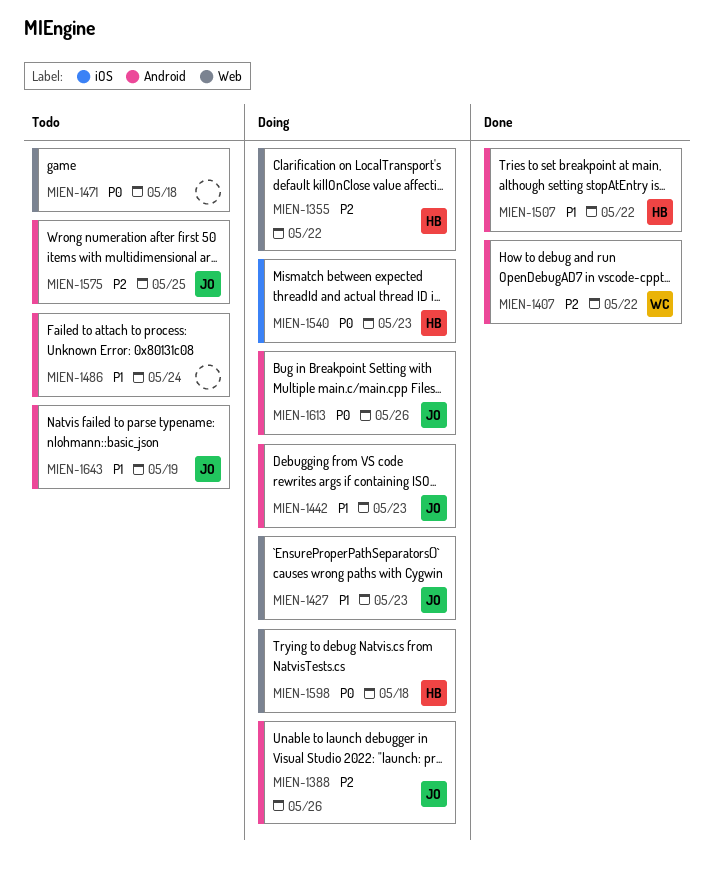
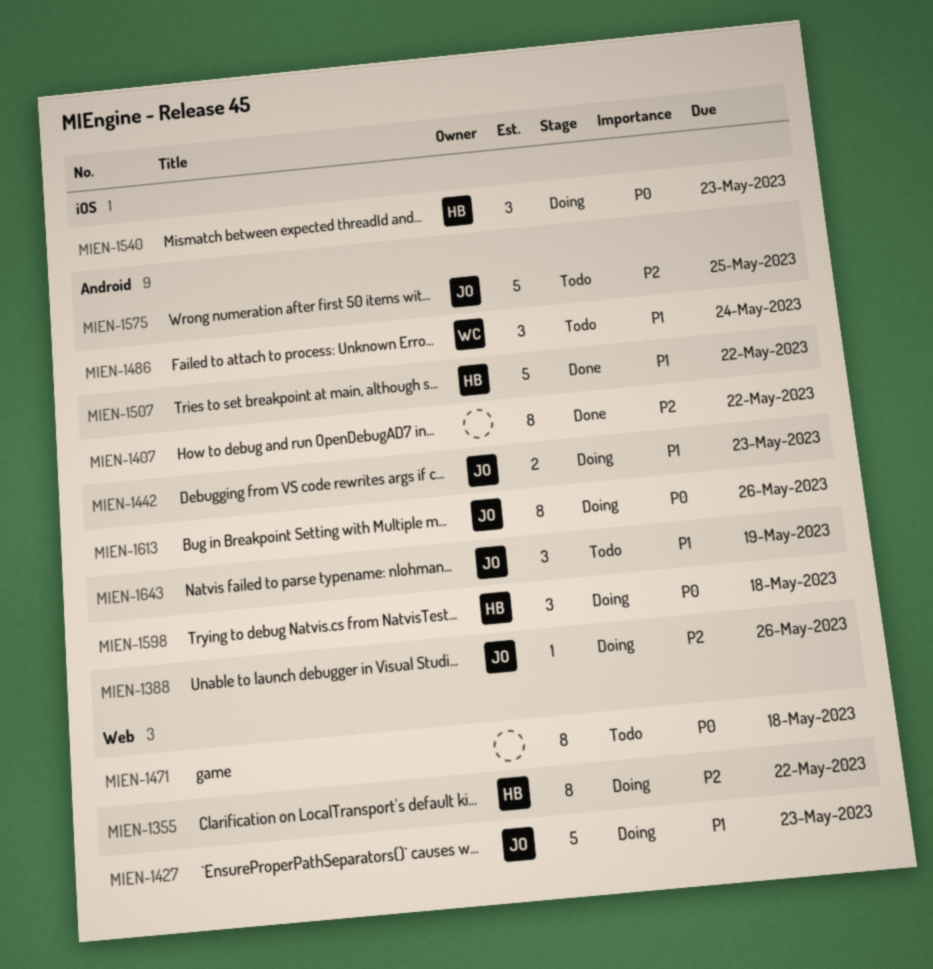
MIEN-1407, owner: WC -> none
MIEN-1486, owner: none -> WC
MIEN-1598, label: Web -> Android

